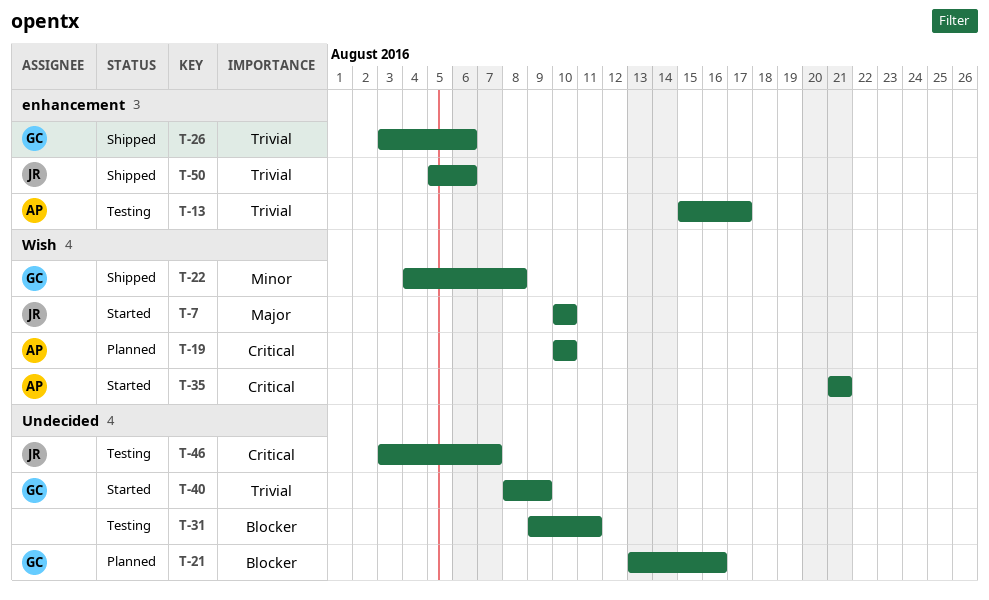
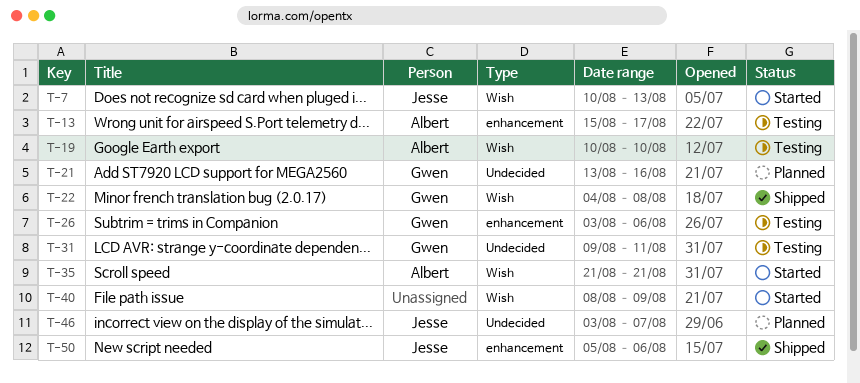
T-7, due: Aug 10 -> Aug 13
T-19, status: Planned -> Testing
T-26, status: Shipped -> Testing
T-31, owner: none -> Gwen
T-40, owner: Gwen -> none
T-40, label: Undecided -> Wish
T-46, status: Testing -> Planned

